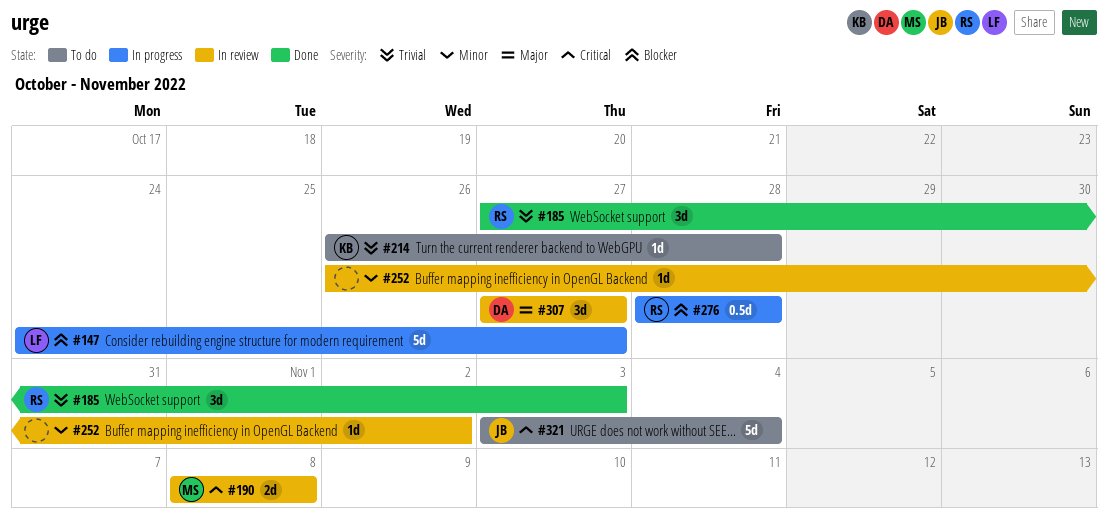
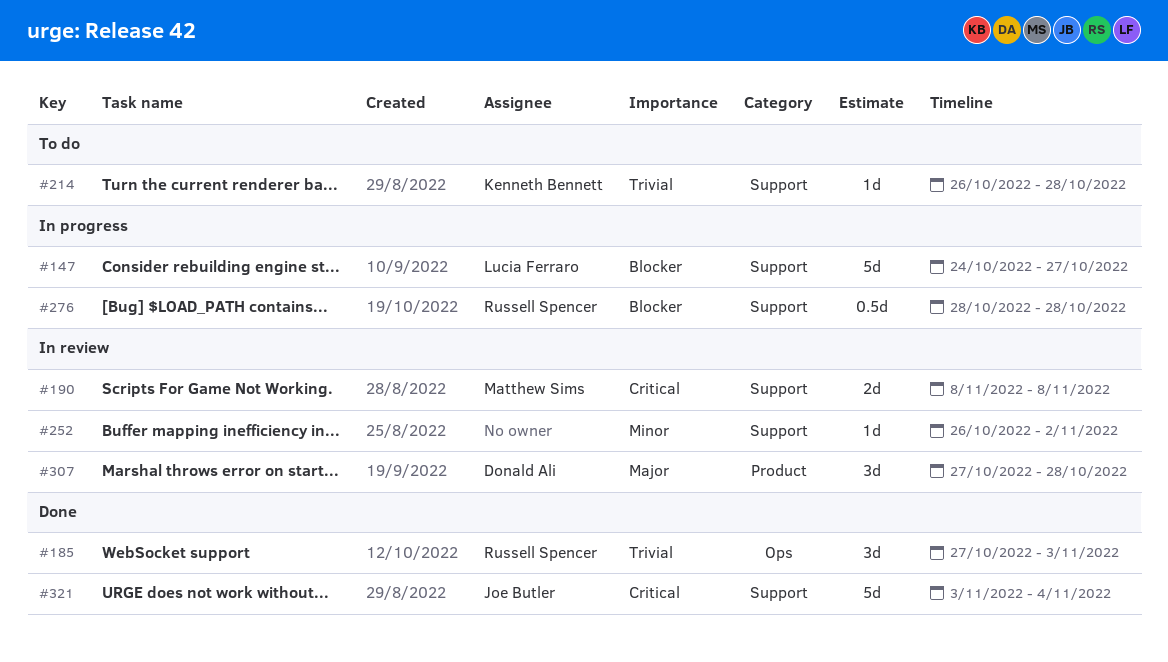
#307, due: Oct 27 -> Oct 28
#321, status: To do -> Done

